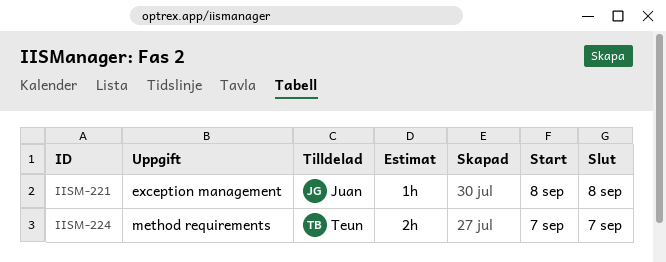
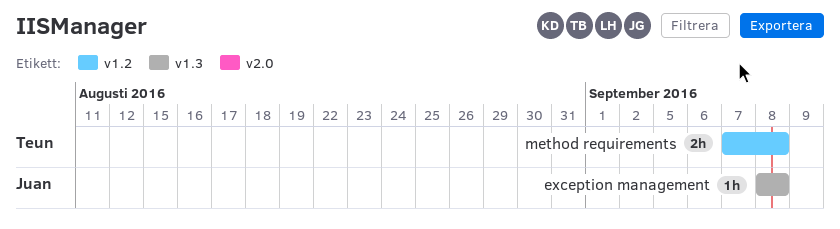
method requirements, due: Sep 7 -> Sep 8

